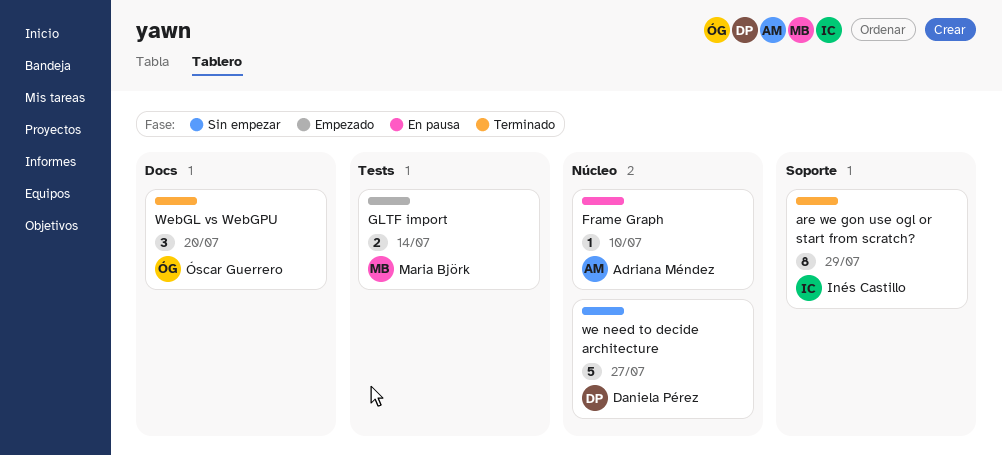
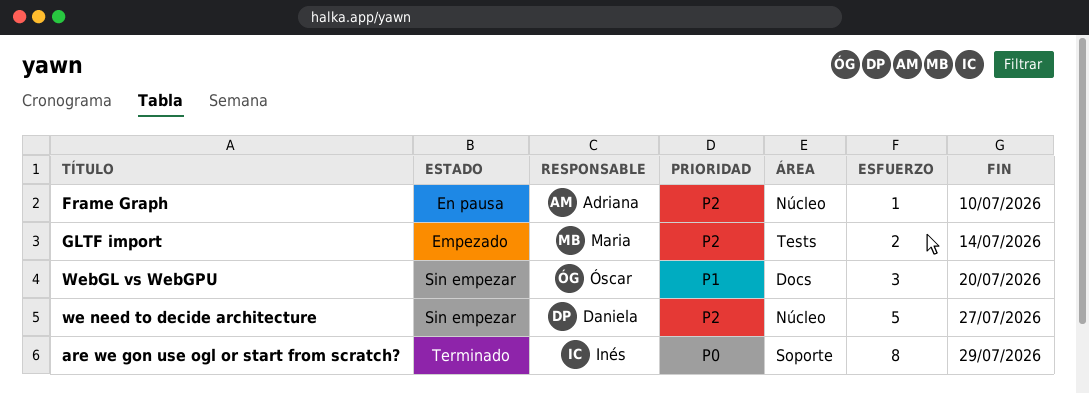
WebGL vs WebGPU, status: Terminado -> Sin empezar

